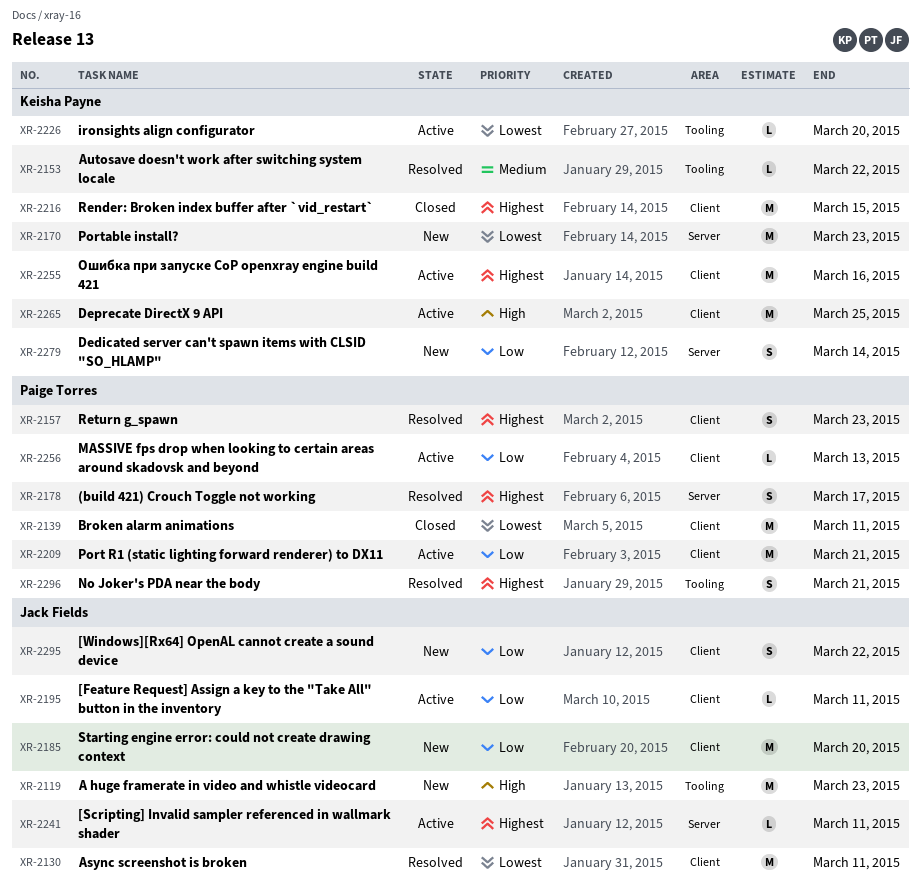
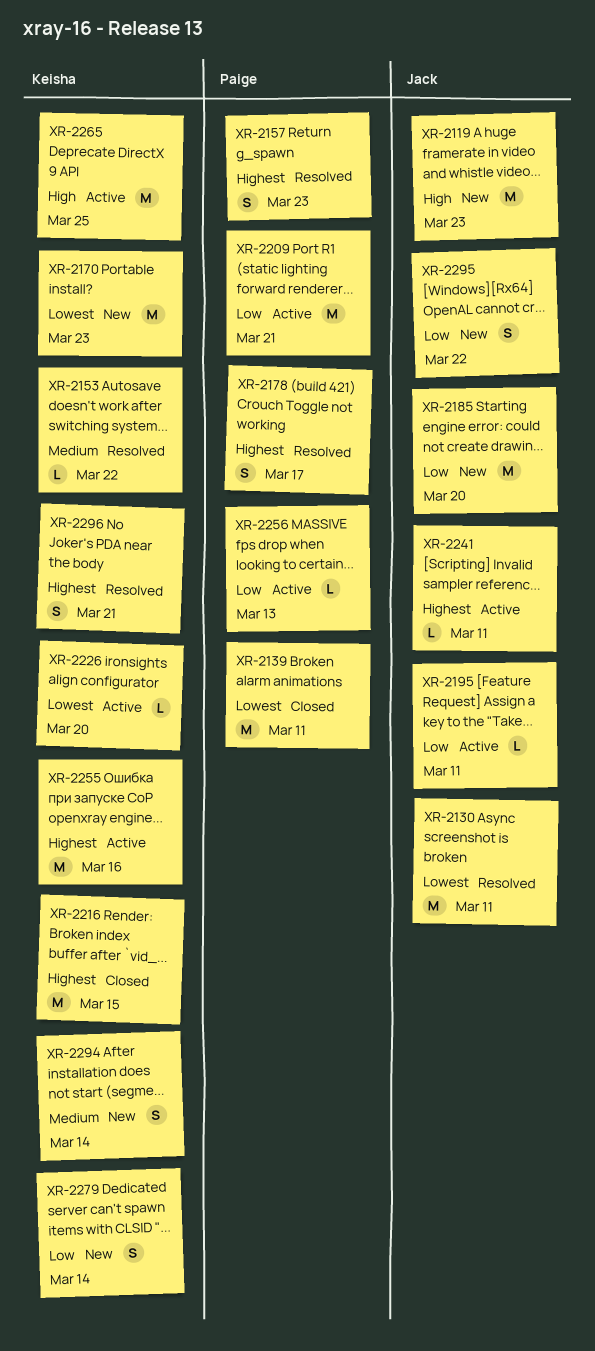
XR-2294: none -> present
XR-2296, owner: Paige Torres -> Keisha Payne

